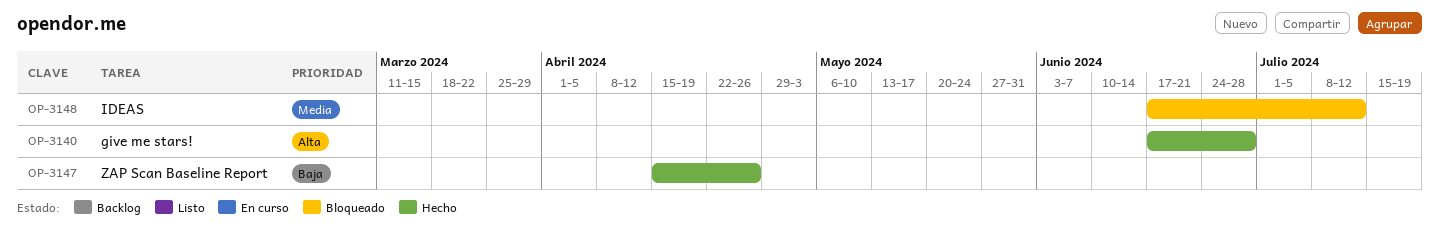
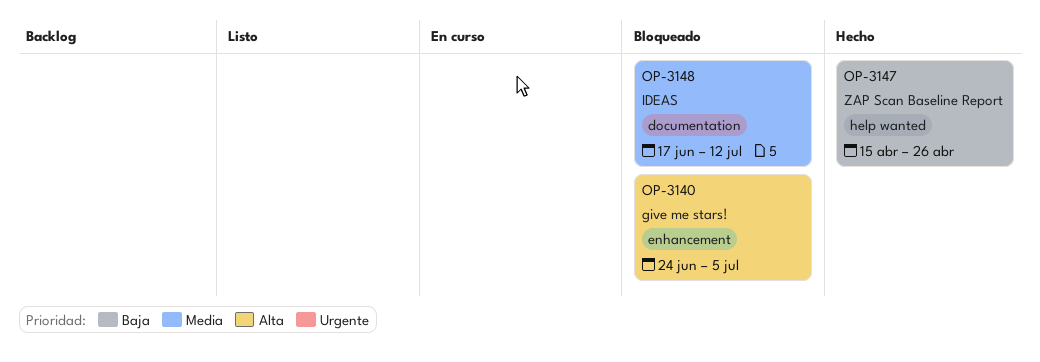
OP-3140, status: Hecho -> Bloqueado
OP-3140, start: Jun 17 -> Jun 24
OP-3140, due: Jun 28 -> Jul 5

